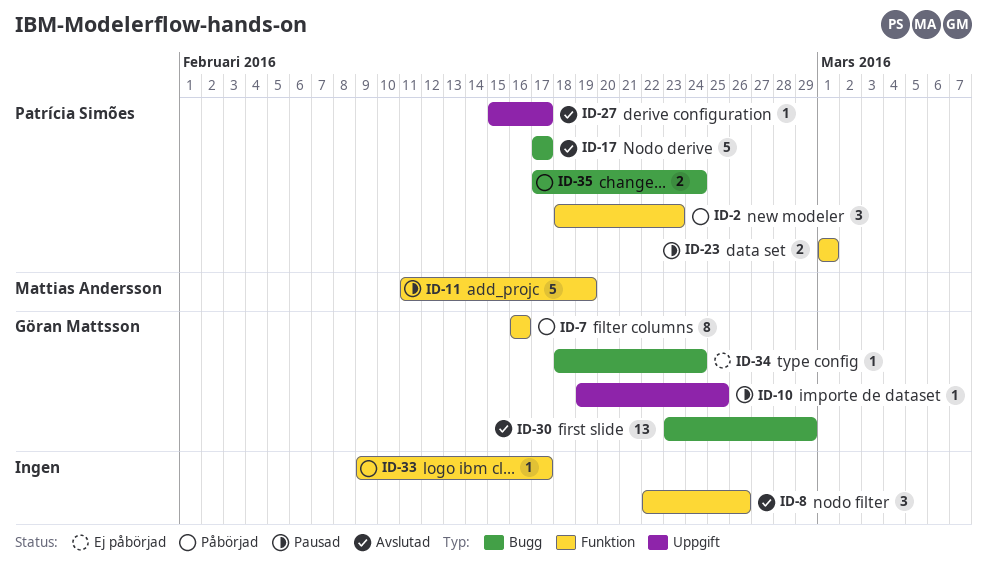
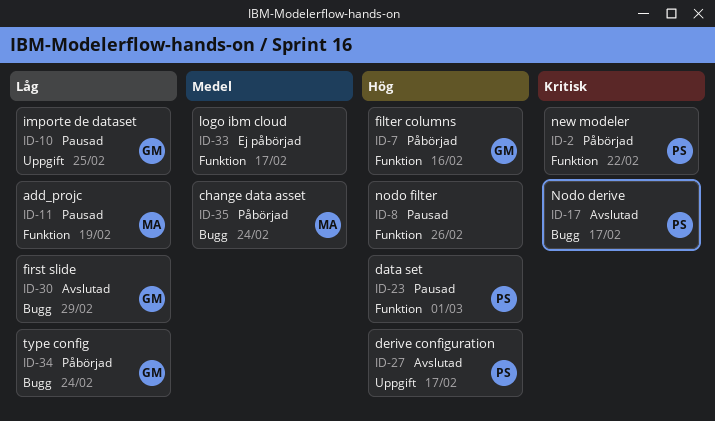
ID-2, due: Feb 23 -> Feb 22
ID-8, status: Avslutad -> Pausad
ID-33, status: Påbörjad -> Ej påbörjad
ID-34, status: Ej påbörjad -> Påbörjad
ID-35, owner: Patrícia Simões -> Mattias Andersson

